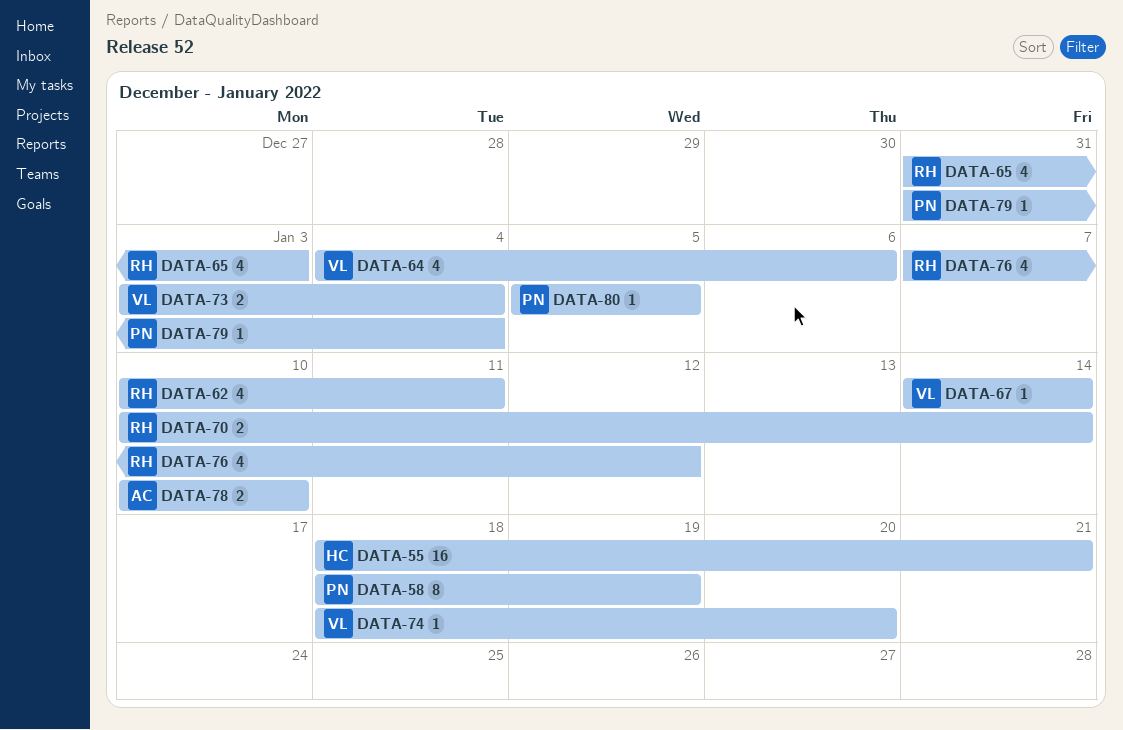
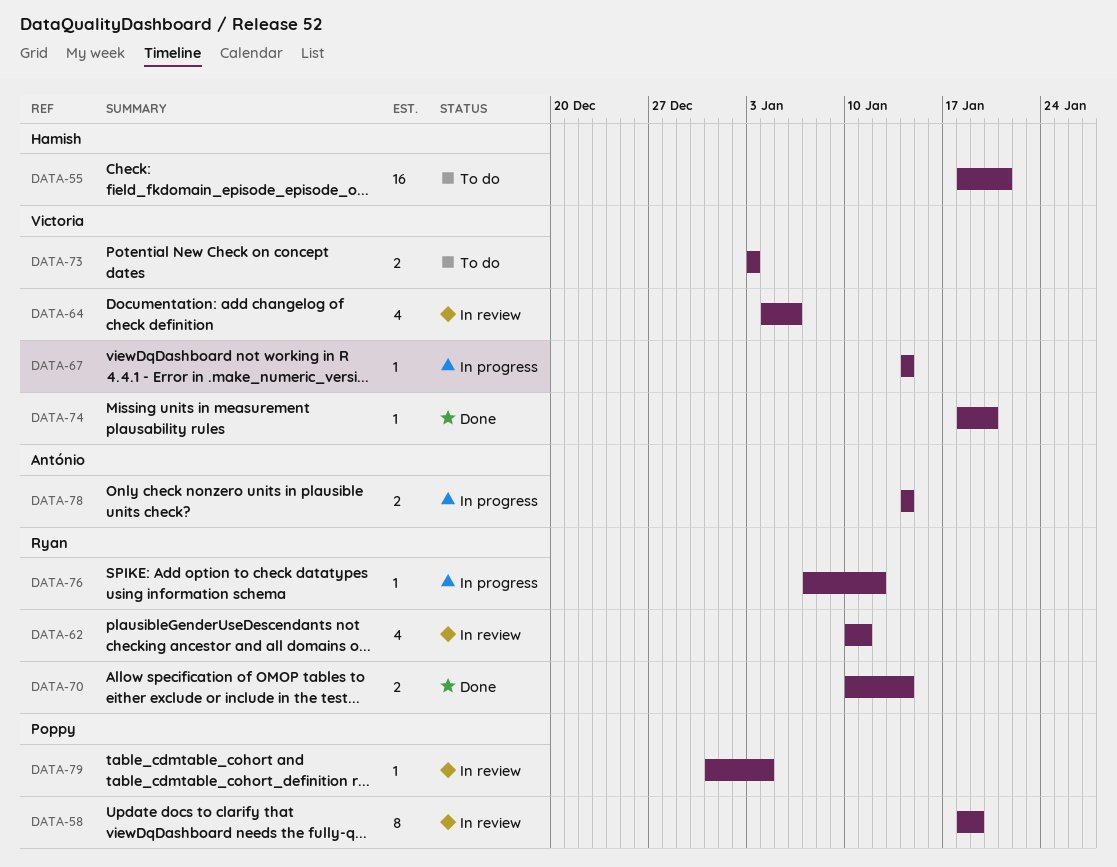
DATA-65: present -> none
DATA-73, due: Jan 4 -> Jan 3
DATA-76, estimate: 4 -> 1
DATA-78, start: Jan 10 -> Jan 14
DATA-78, due: Jan 10 -> Jan 14
DATA-80: present -> none

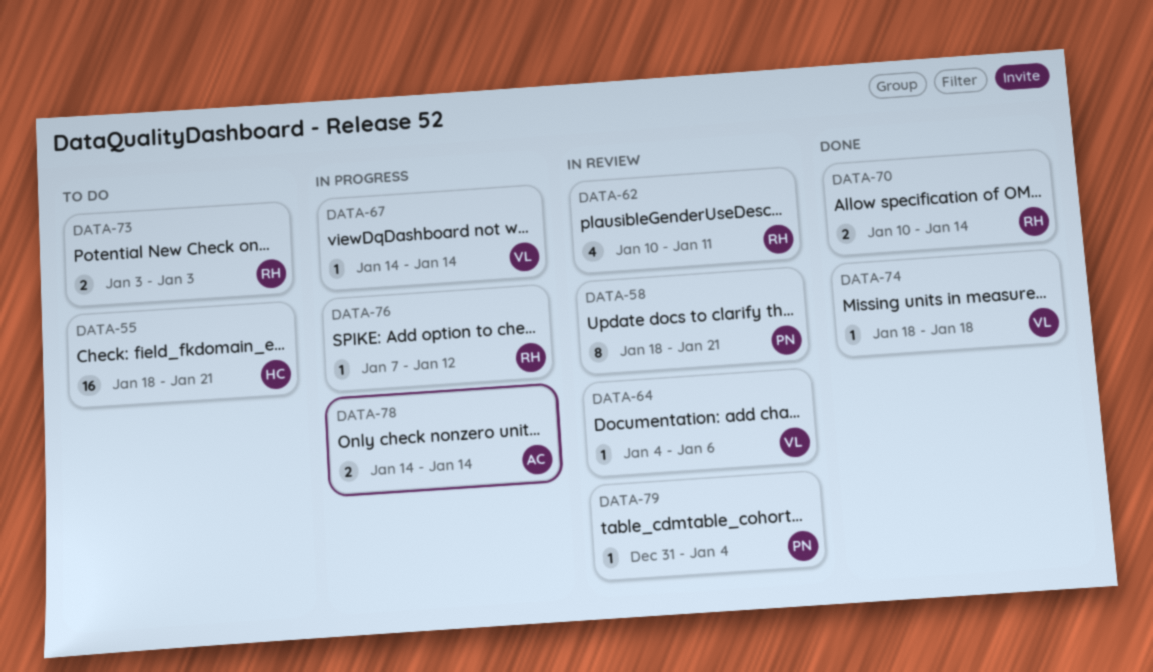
DATA-58, due: Jan 19 -> Jan 21
DATA-64, estimate: 4 -> 1
DATA-73, owner: Victoria -> Ryan
DATA-74, due: Jan 20 -> Jan 18

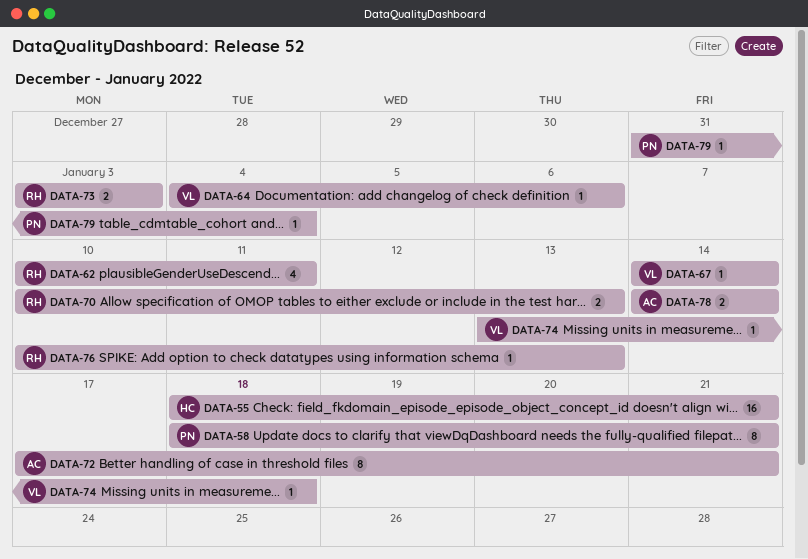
DATA-70, due: Jan 14 -> Jan 13
DATA-72: none -> present
DATA-74, start: Jan 18 -> Jan 13
DATA-76, start: Jan 7 -> Jan 10
DATA-76, due: Jan 12 -> Jan 13

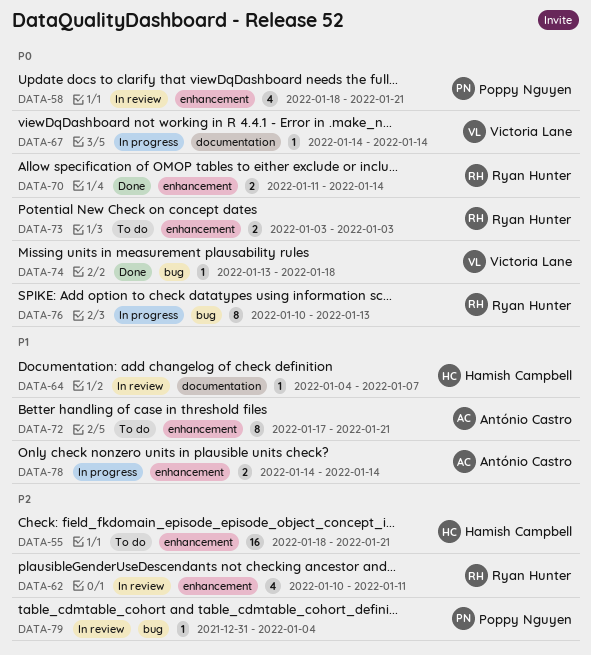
DATA-58, estimate: 8 -> 4
DATA-64, owner: Victoria Lane -> Hamish Campbell
DATA-64, due: Jan 6 -> Jan 7
DATA-70, start: Jan 10 -> Jan 11
DATA-70, due: Jan 13 -> Jan 14
DATA-76, estimate: 1 -> 8

